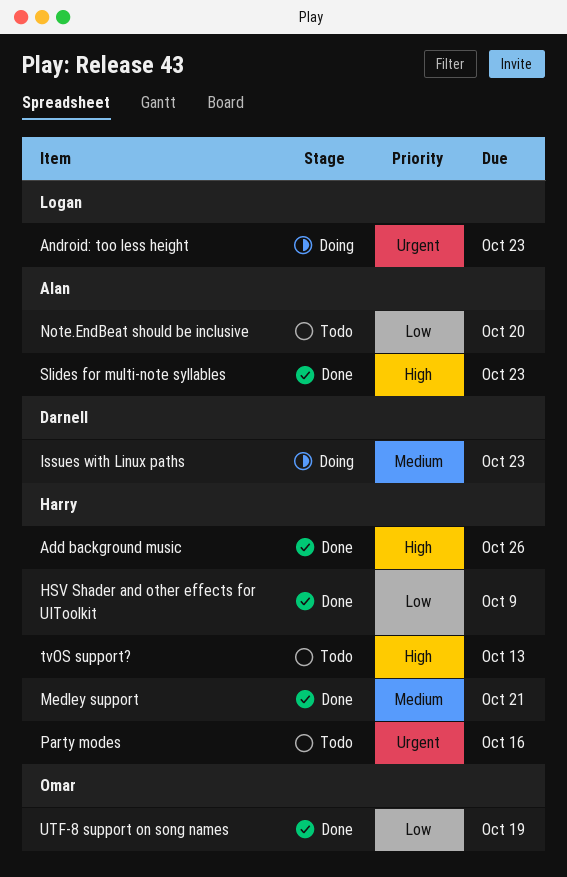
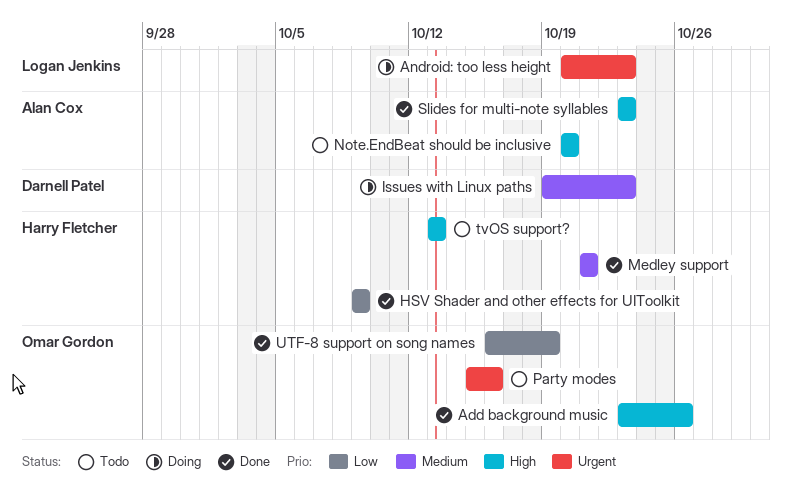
Add background music, owner: Harry Fletcher -> Omar Gordon
Note.EndBeat should be inclusive, priority: Low -> High
Party modes, owner: Harry Fletcher -> Omar Gordon

